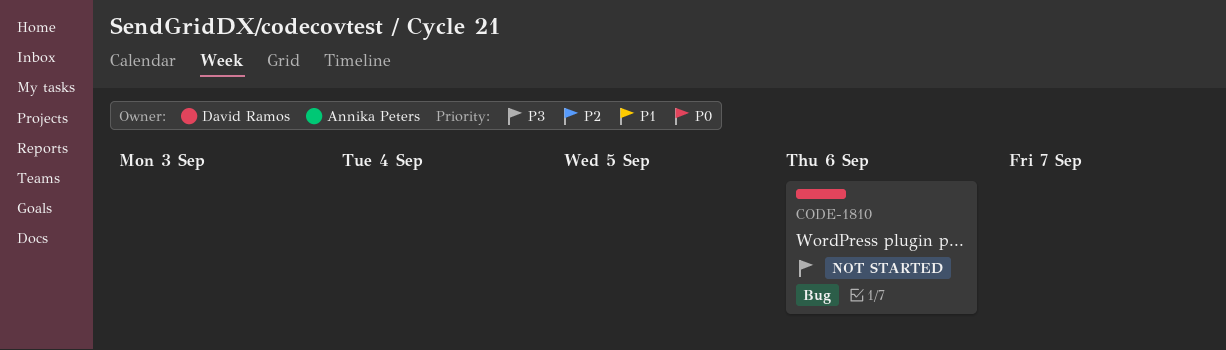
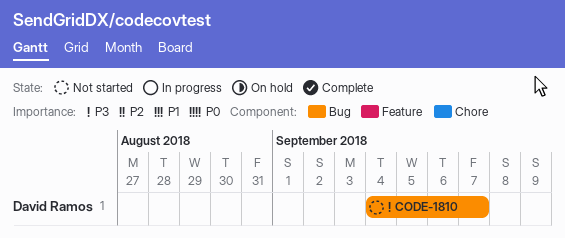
CODE-1810, due: Sep 6 -> Sep 7

